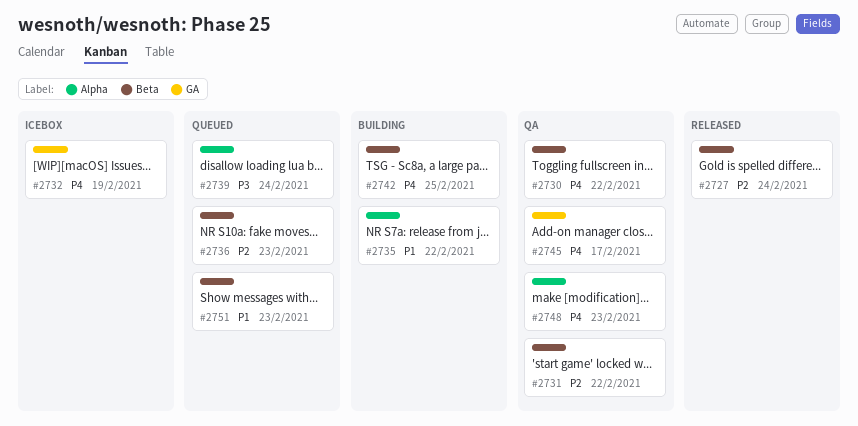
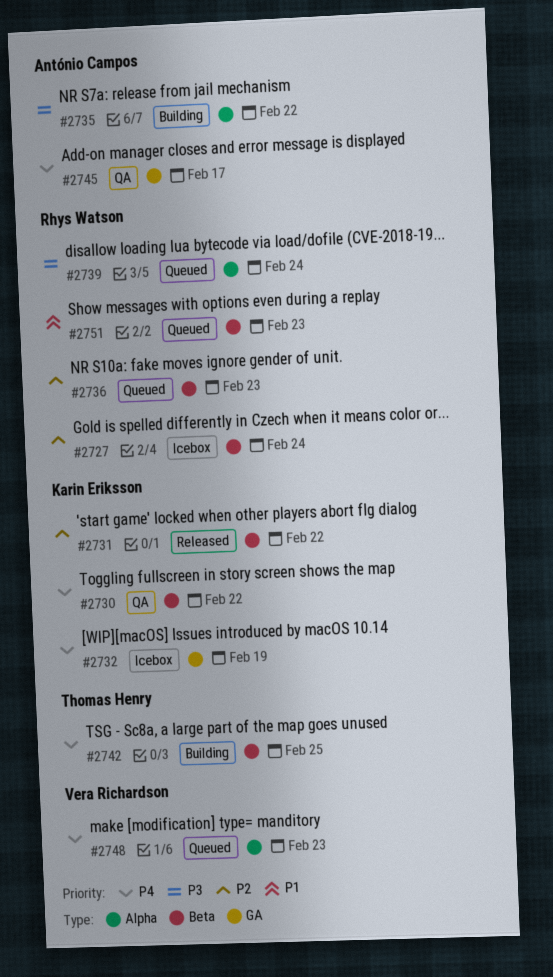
#2727, status: Released -> Icebox
#2731, status: QA -> Released
#2735, priority: P1 -> P3
#2748, status: QA -> Queued

